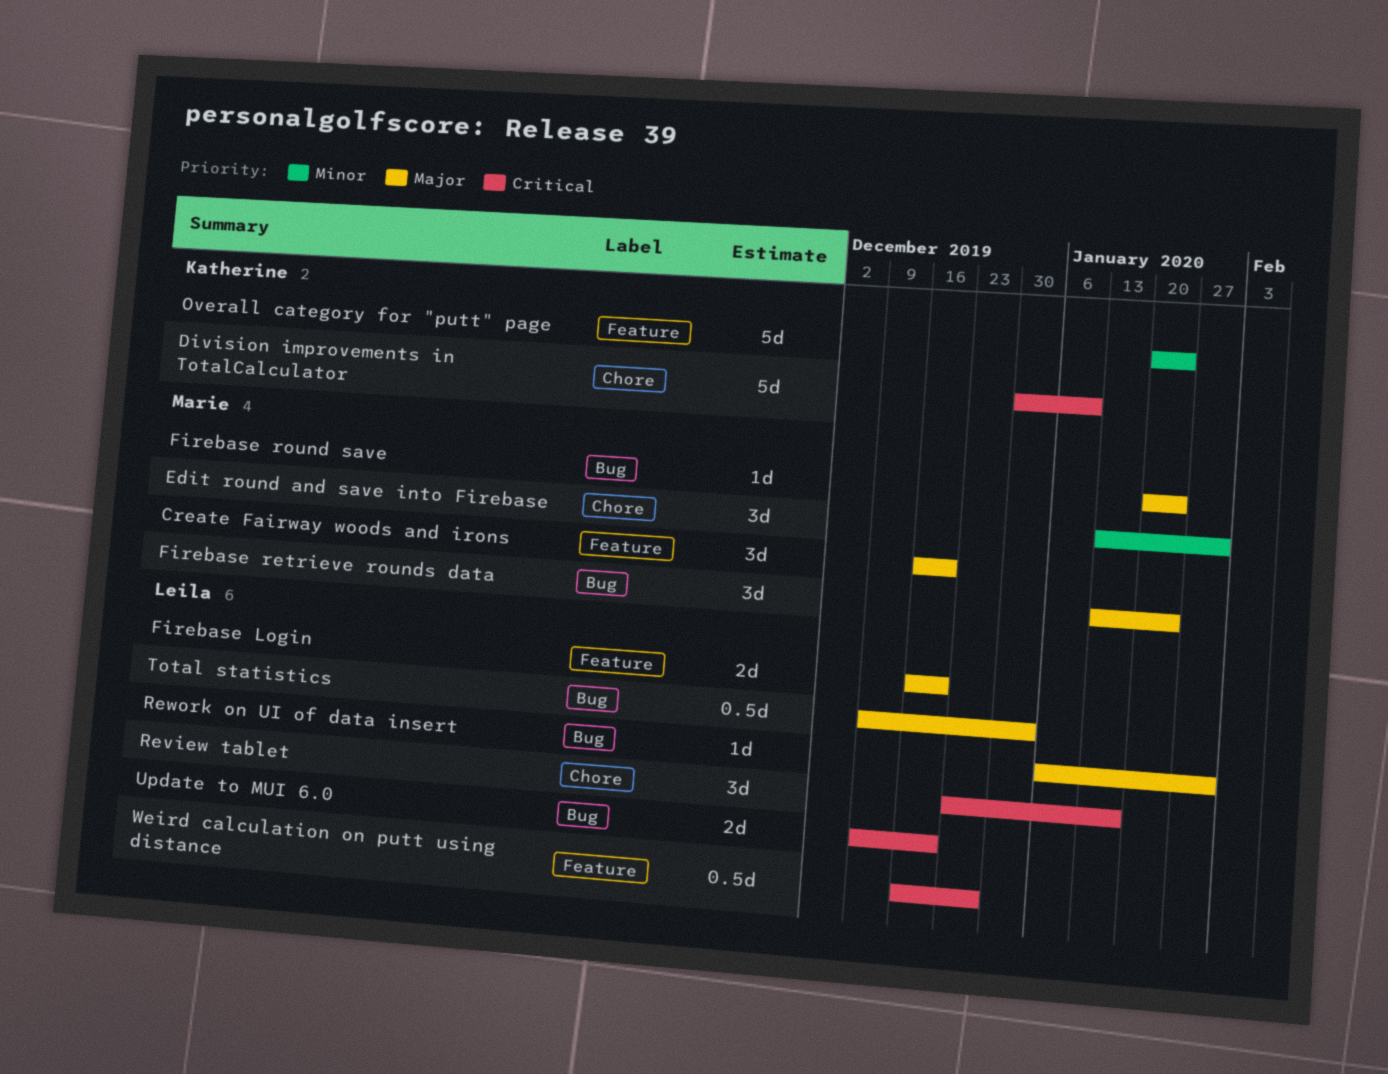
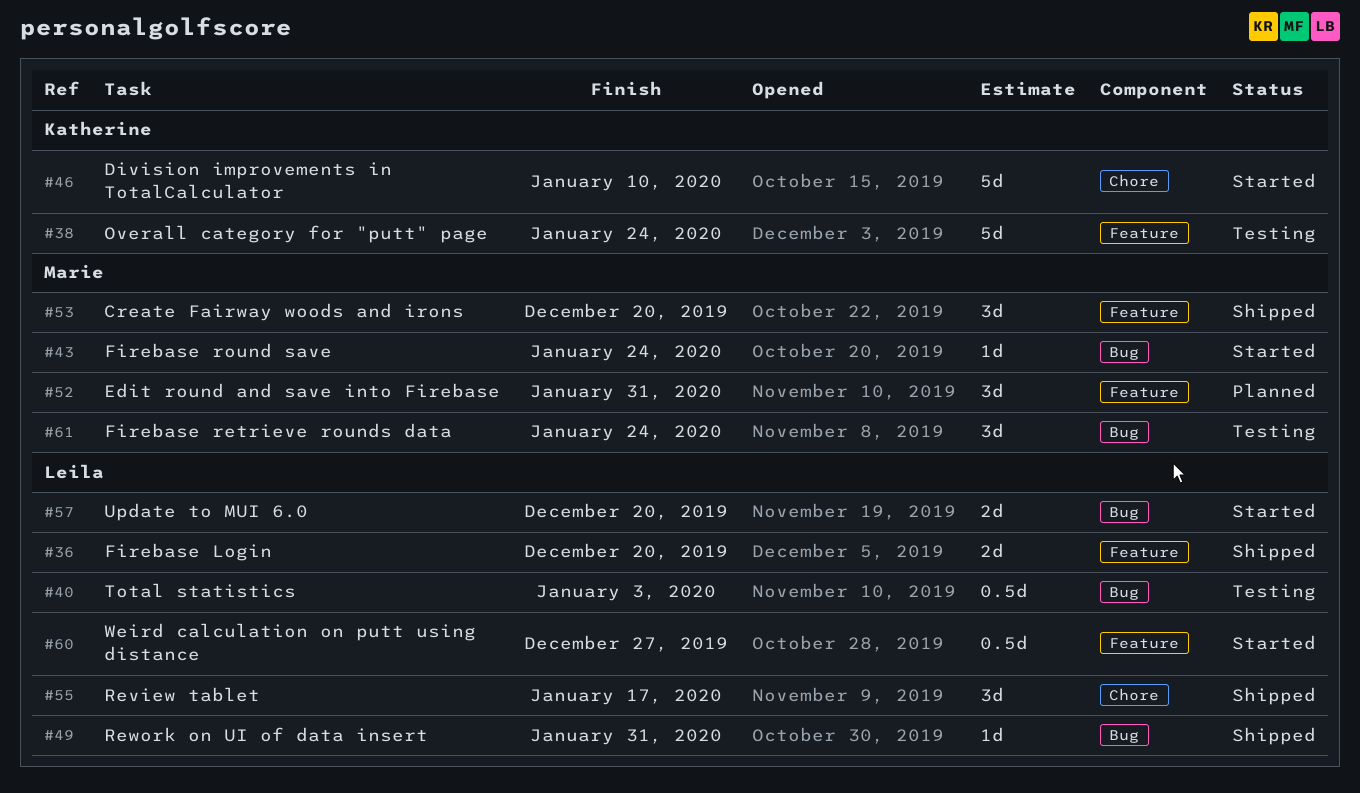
Edit round and save into Firebase, label: Chore -> Feature

